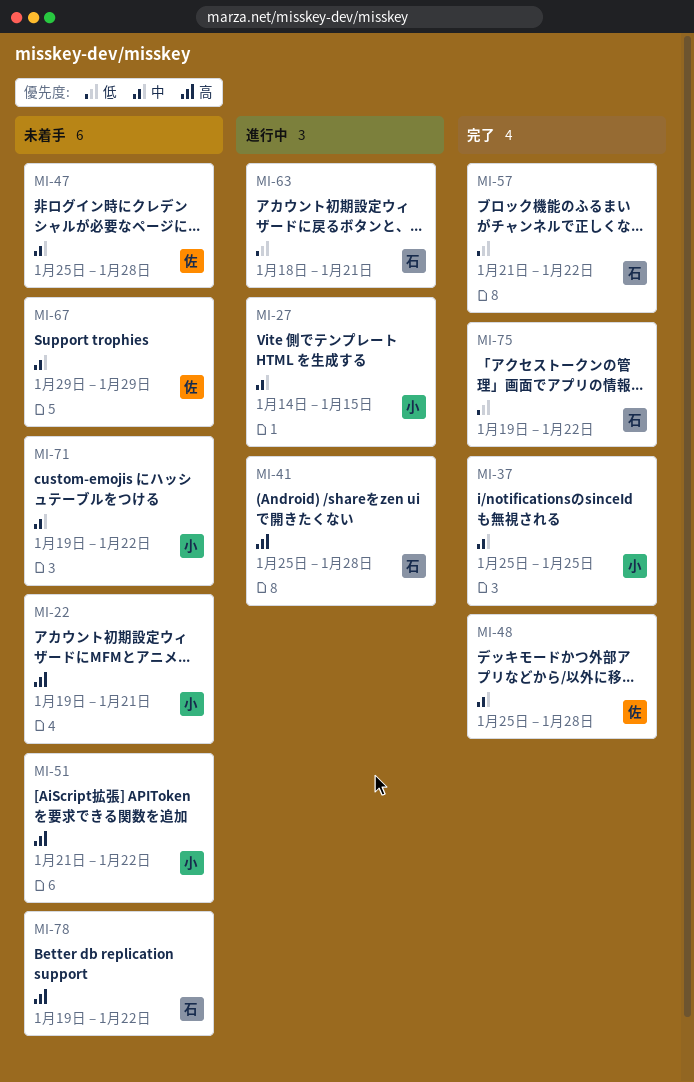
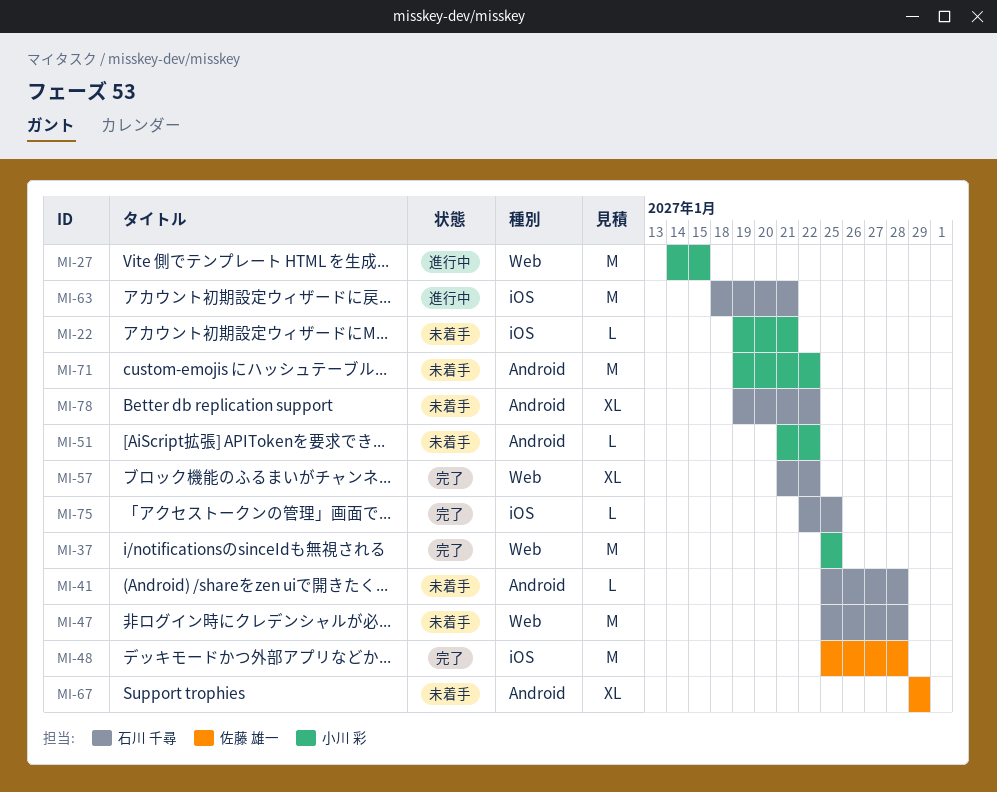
MI-41, status: 進行中 -> 未着手
MI-47, owner: 佐藤 雄一 -> 石川 千尋
MI-75, start: Jan 19 -> Jan 22
MI-75, due: Jan 22 -> Jan 25

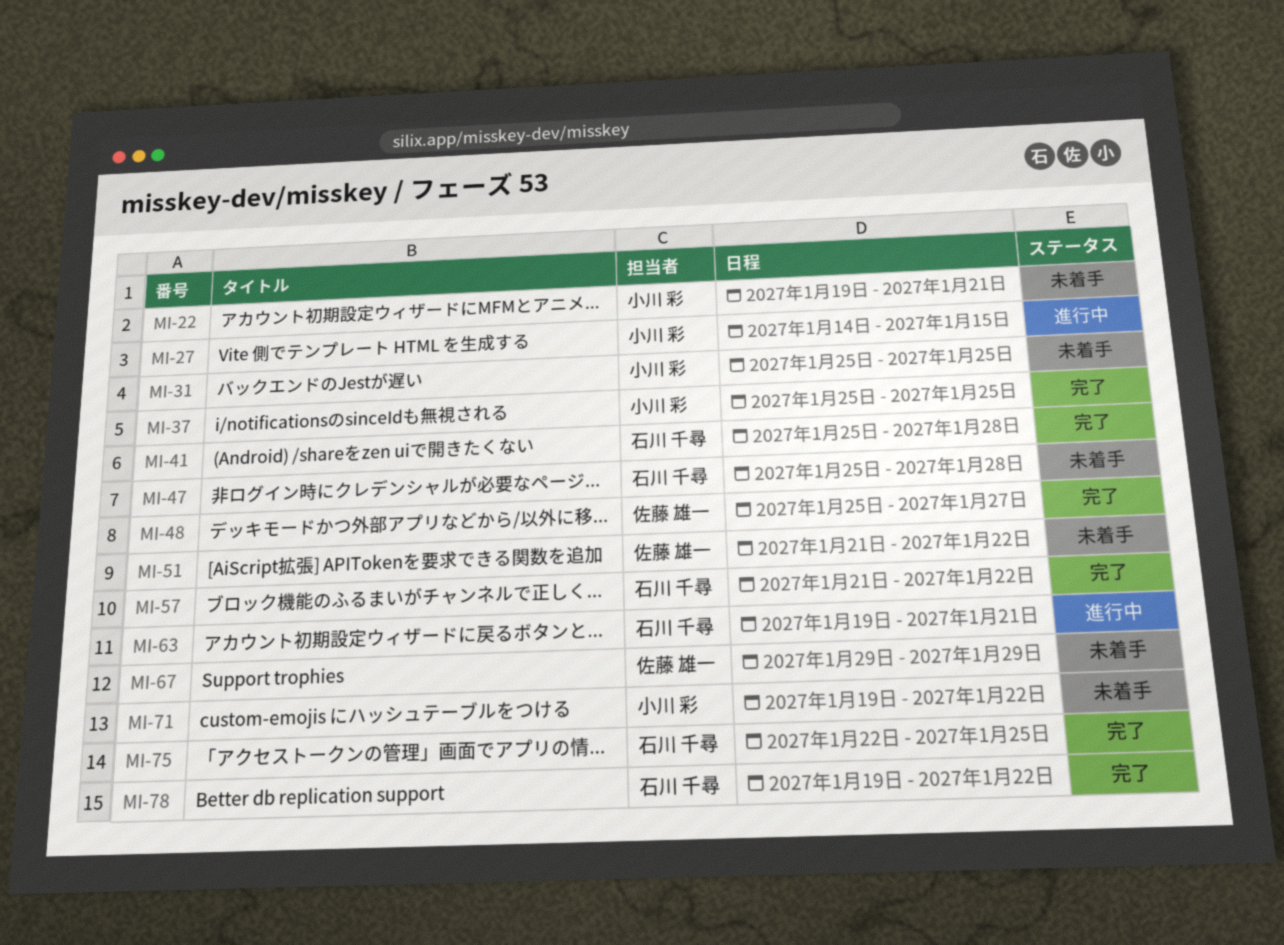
MI-31: none -> present
MI-41, status: 未着手 -> 完了
MI-48, due: Jan 28 -> Jan 27
MI-51, owner: 小川 彩 -> 佐藤 雄一
MI-63, start: Jan 18 -> Jan 19
MI-78, status: 未着手 -> 完了

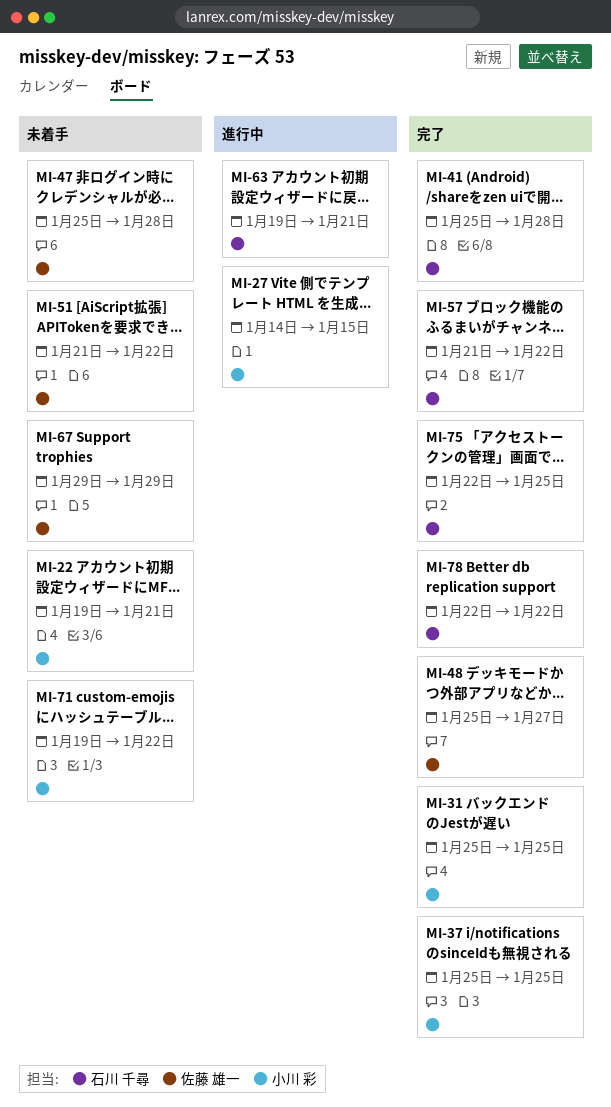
MI-31, status: 未着手 -> 完了
MI-47, owner: 石川 千尋 -> 佐藤 雄一
MI-78, start: Jan 19 -> Jan 22

